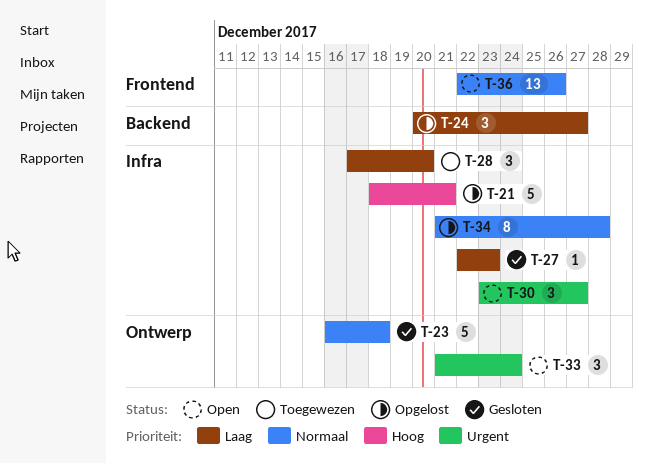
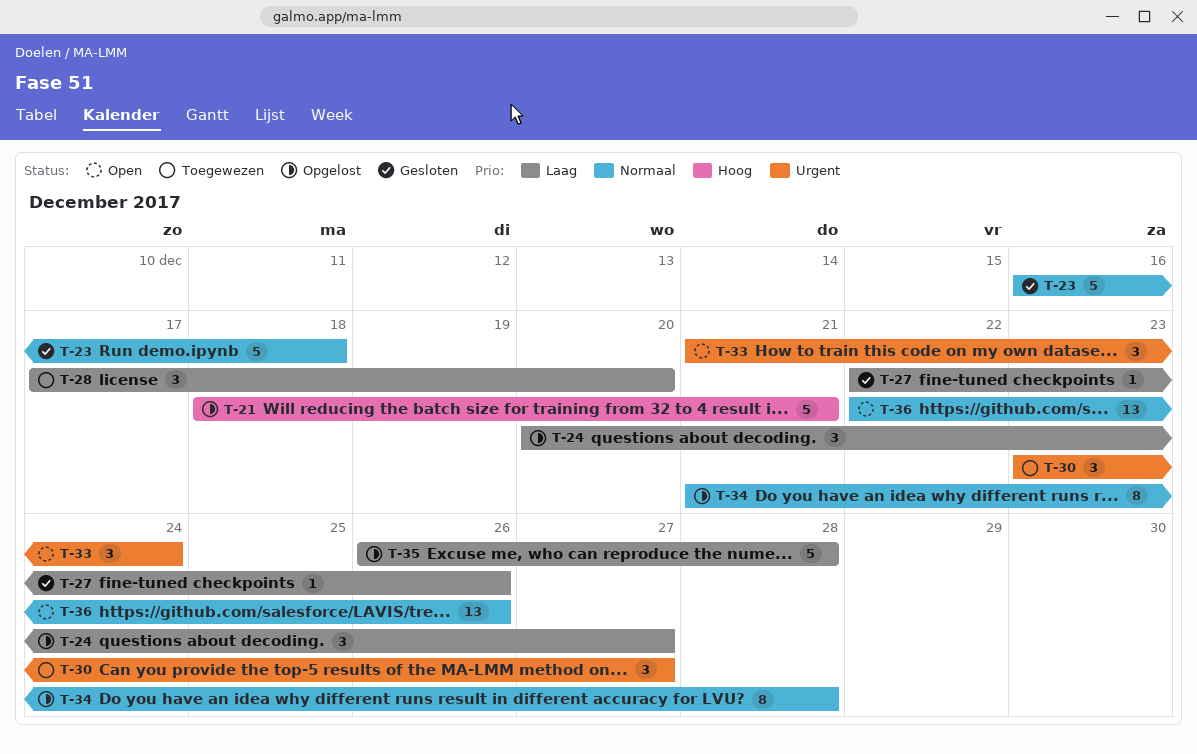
T-27, due: Dec 23 -> Dec 26
T-30, status: Open -> Toegewezen
T-35: none -> present

